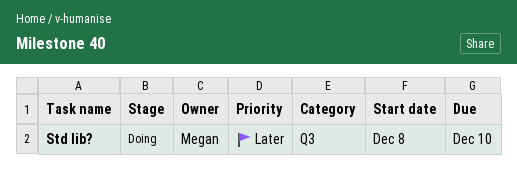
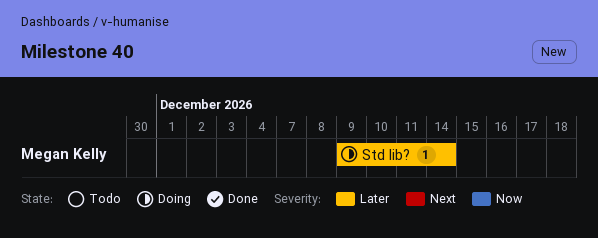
Std lib?, start: Dec 8 -> Dec 9
Std lib?, due: Dec 10 -> Dec 14

